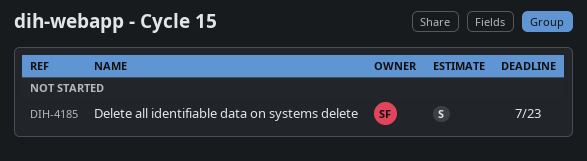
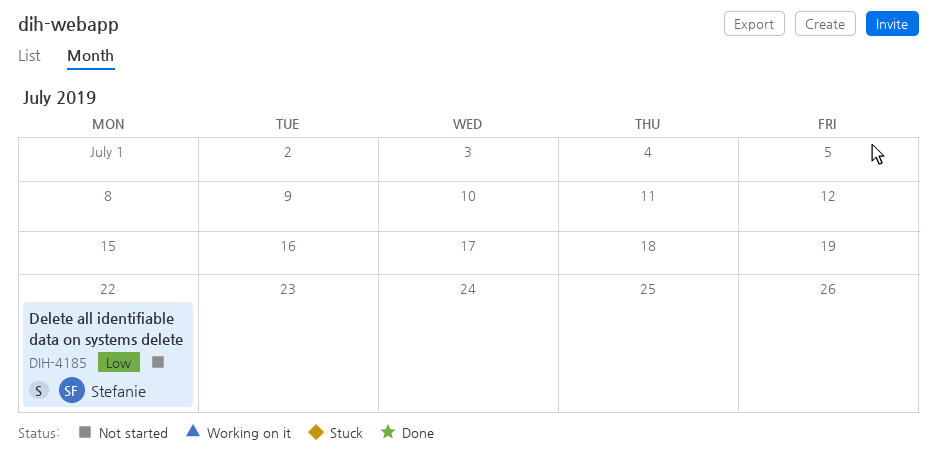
DIH-4185, due: Jul 23 -> Jul 22

